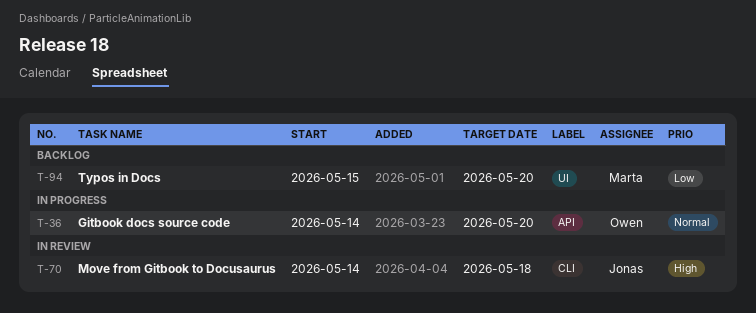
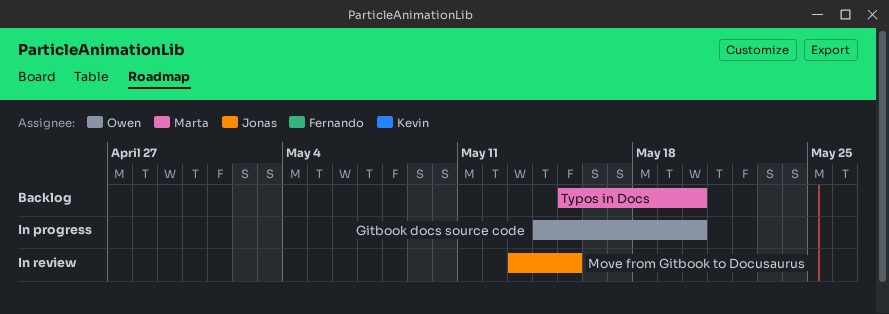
Move from Gitbook to Docusaurus, start: May 14 -> May 13
Move from Gitbook to Docusaurus, due: May 18 -> May 15

